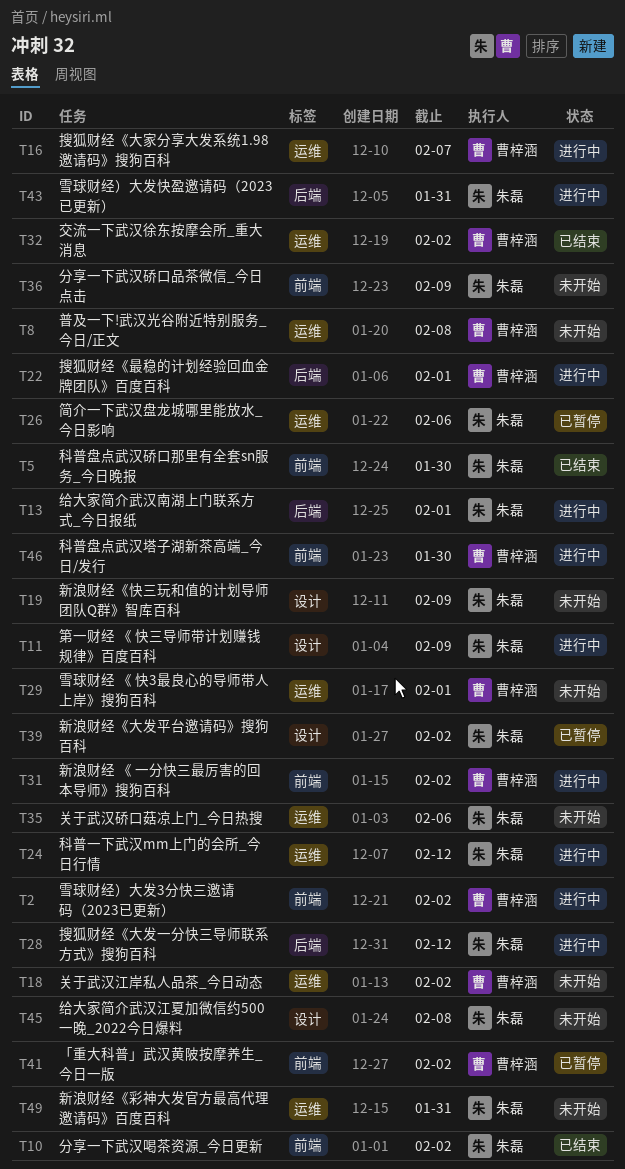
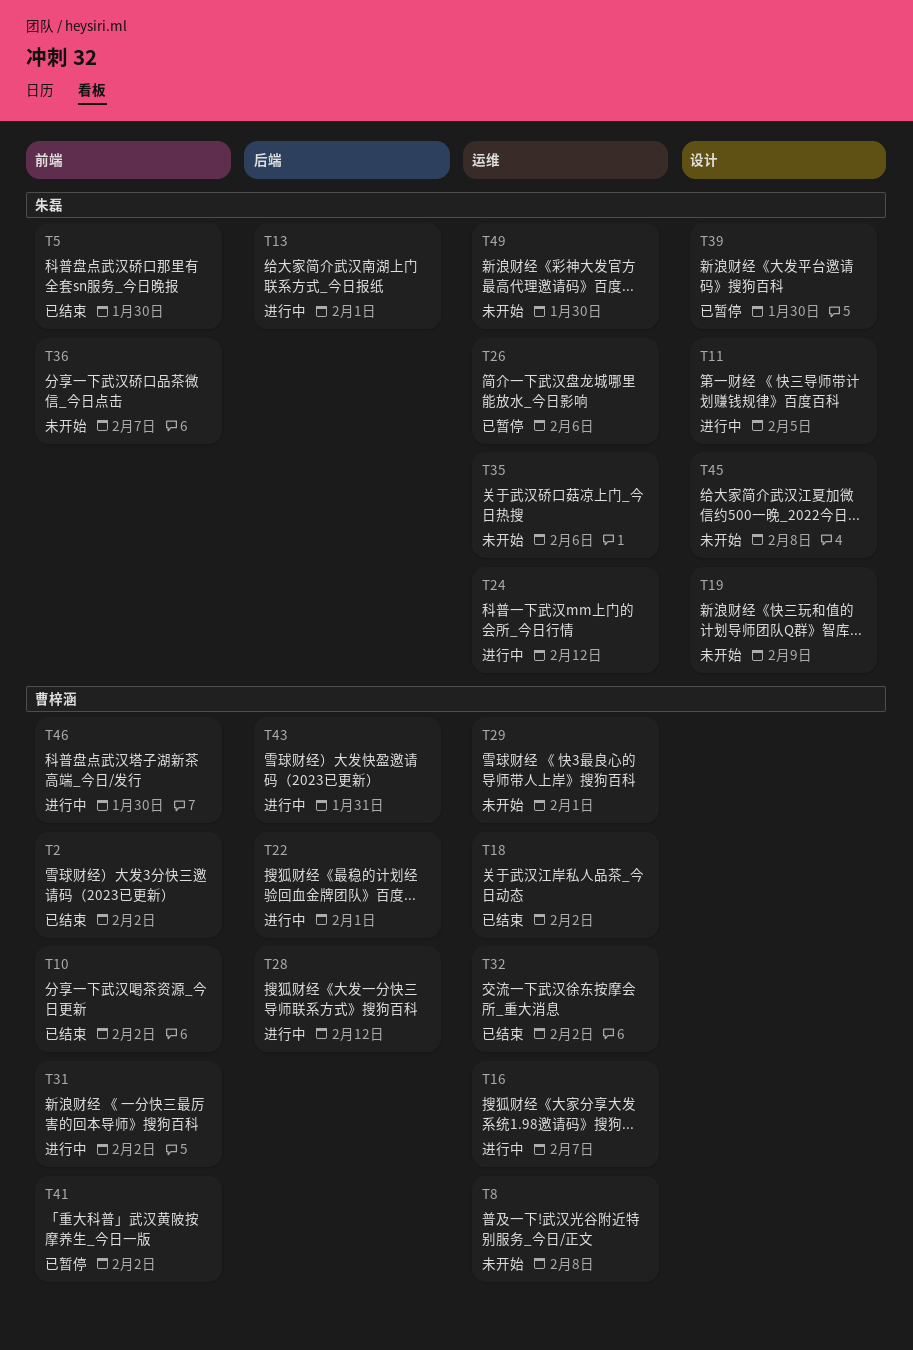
T2, status: 进行中 -> 已结束
T10, owner: 朱磊 -> 曹梓涵
T11, due: Feb 9 -> Feb 5
T18, status: 未开始 -> 已结束
T28, owner: 朱磊 -> 曹梓涵
T36, due: Feb 9 -> Feb 7
T39, due: Feb 2 -> Jan 30
T43, owner: 朱磊 -> 曹梓涵
T49, due: Jan 31 -> Jan 30

